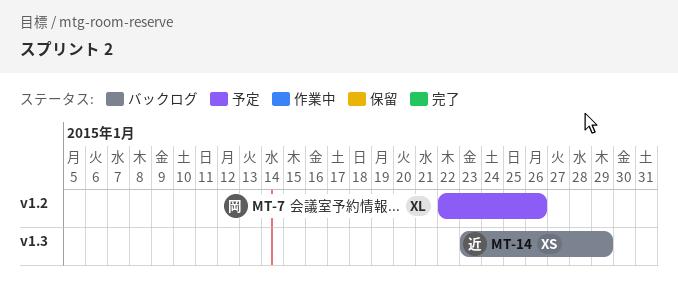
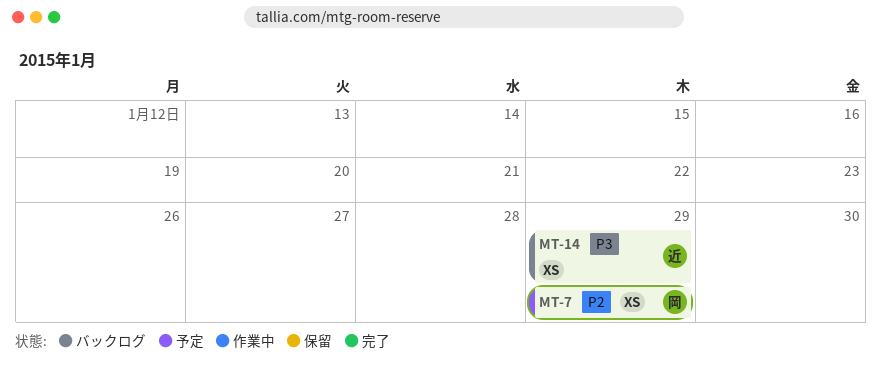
MT-7, estimate: XL -> XS
MT-7, due: Jan 26 -> Jan 29

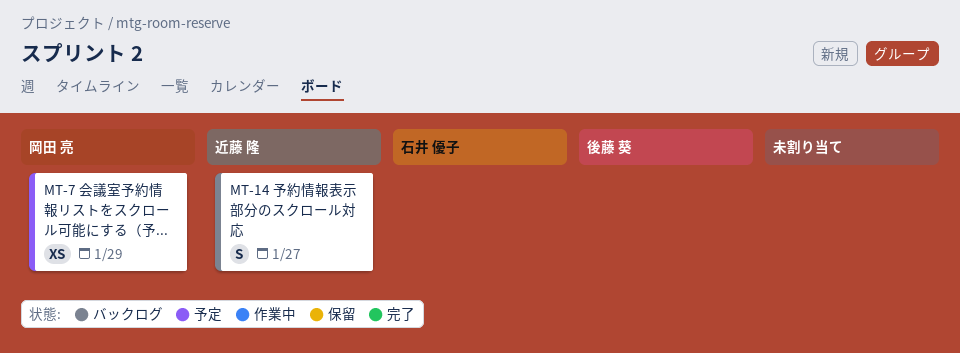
MT-14, estimate: XS -> S
MT-14, due: Jan 29 -> Jan 27

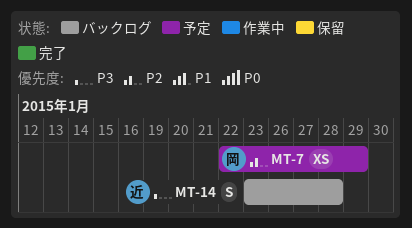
MT-14, due: Jan 27 -> Jan 28

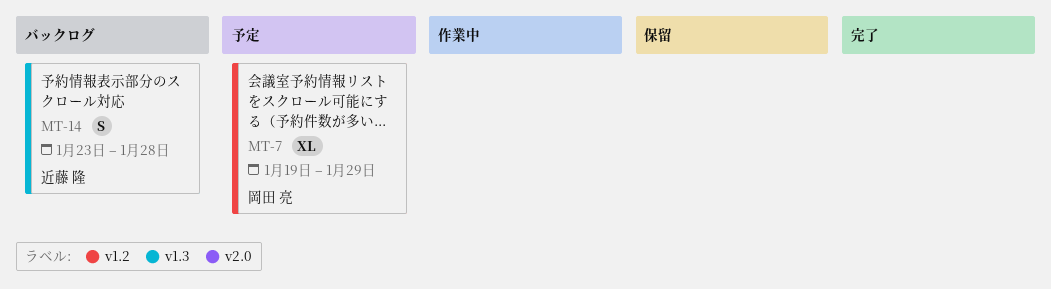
MT-7, estimate: XS -> XL
MT-7, start: Jan 22 -> Jan 19

